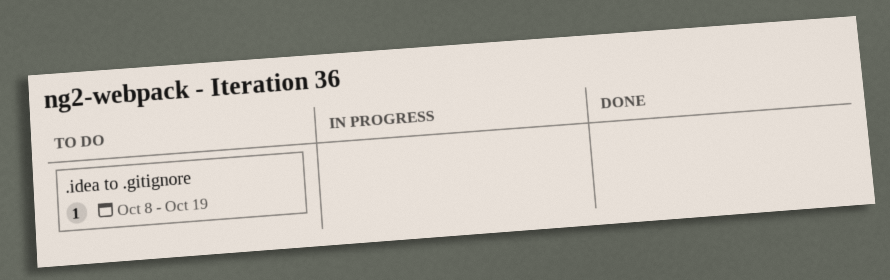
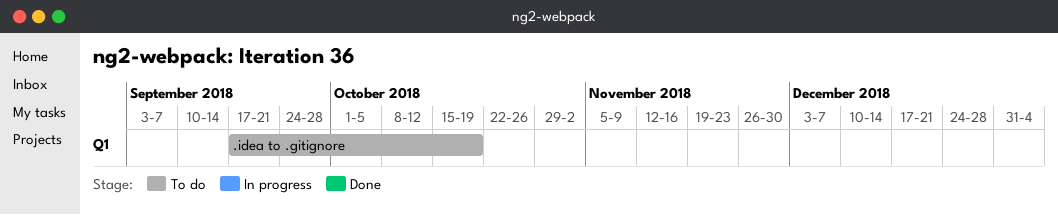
.idea to .gitignore, start: Oct 8 -> Sep 17

